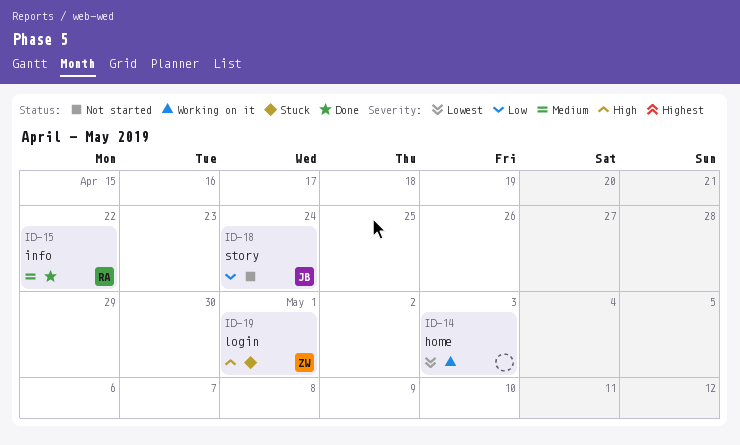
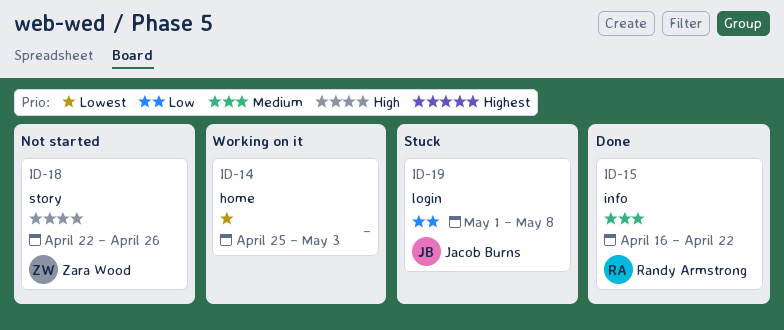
ID-18, owner: Jacob Burns -> Zara Wood
ID-18, priority: Low -> High
ID-18, due: Apr 24 -> Apr 26
ID-19, owner: Zara Wood -> Jacob Burns
ID-19, priority: High -> Low
ID-19, due: May 1 -> May 8

